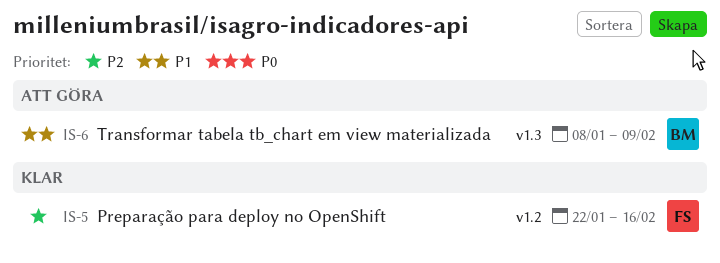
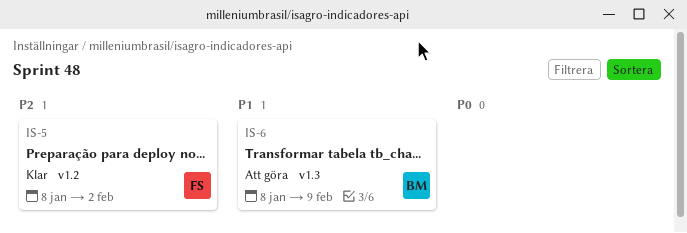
IS-5, start: Jan 22 -> Jan 8
IS-5, due: Feb 16 -> Feb 2

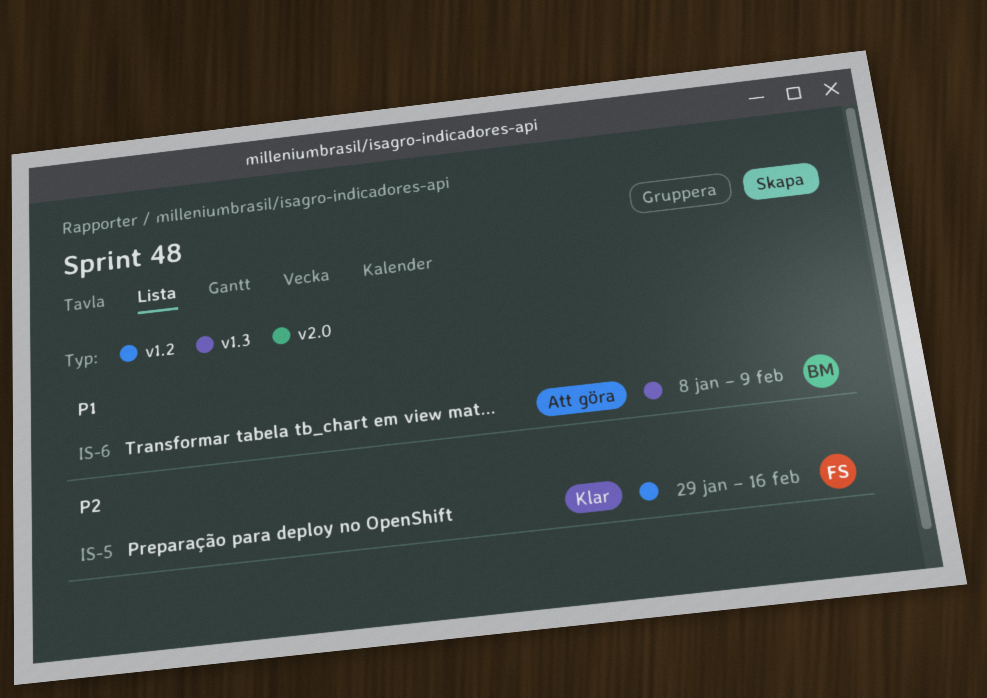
IS-5, start: Jan 8 -> Jan 29
IS-5, due: Feb 2 -> Feb 16

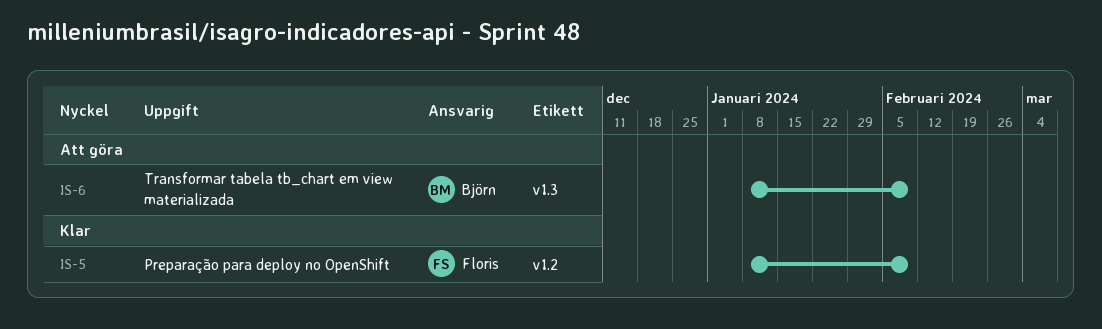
IS-5, start: Jan 29 -> Jan 8
IS-5, due: Feb 16 -> Feb 9

